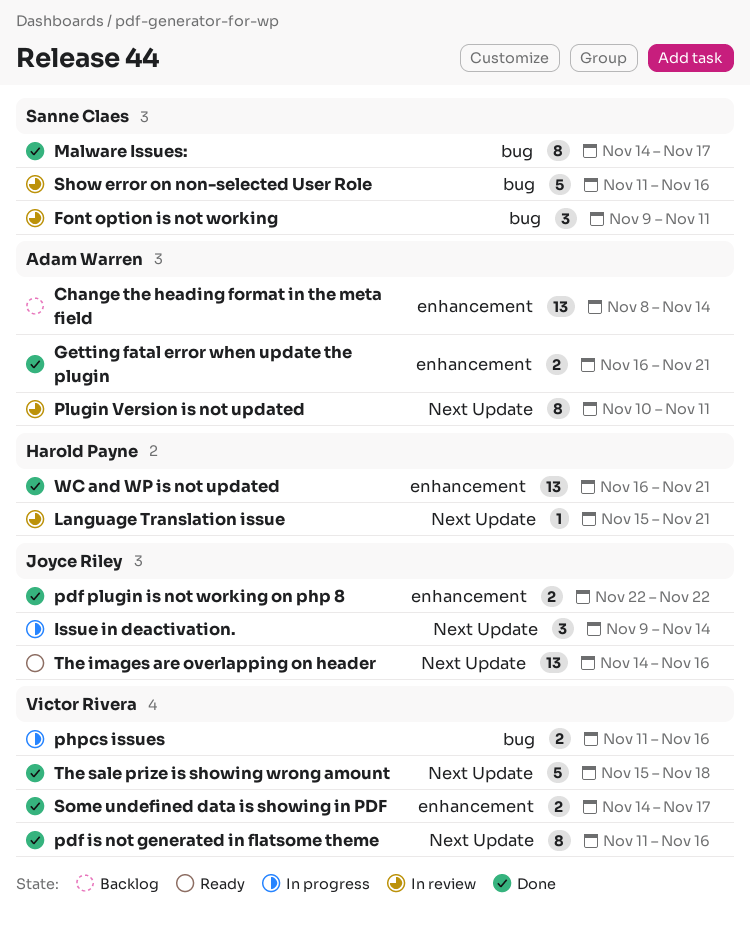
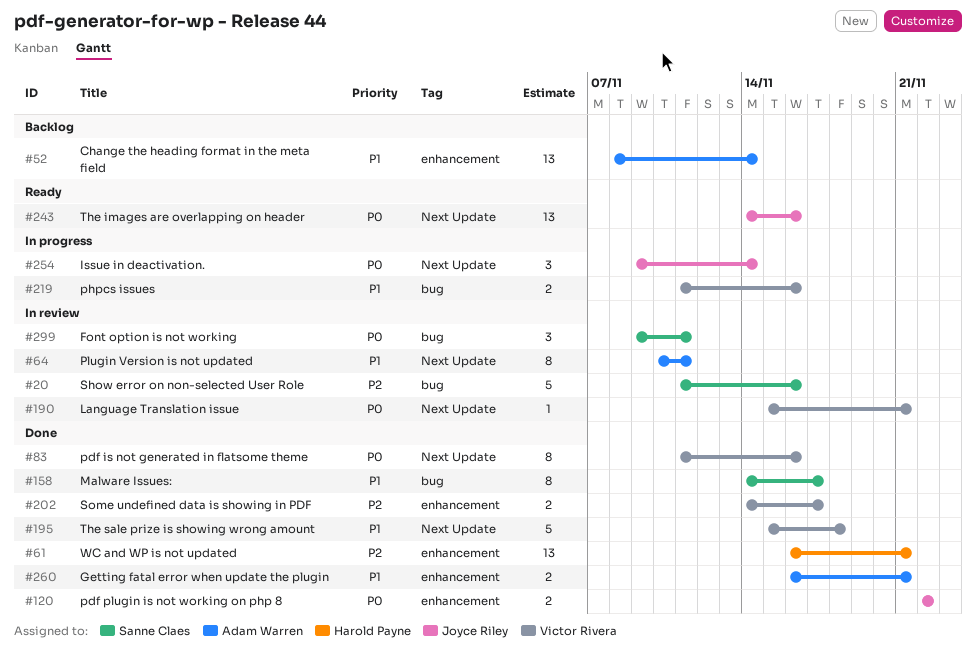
Language Translation issue, owner: Harold Payne -> Victor Rivera

